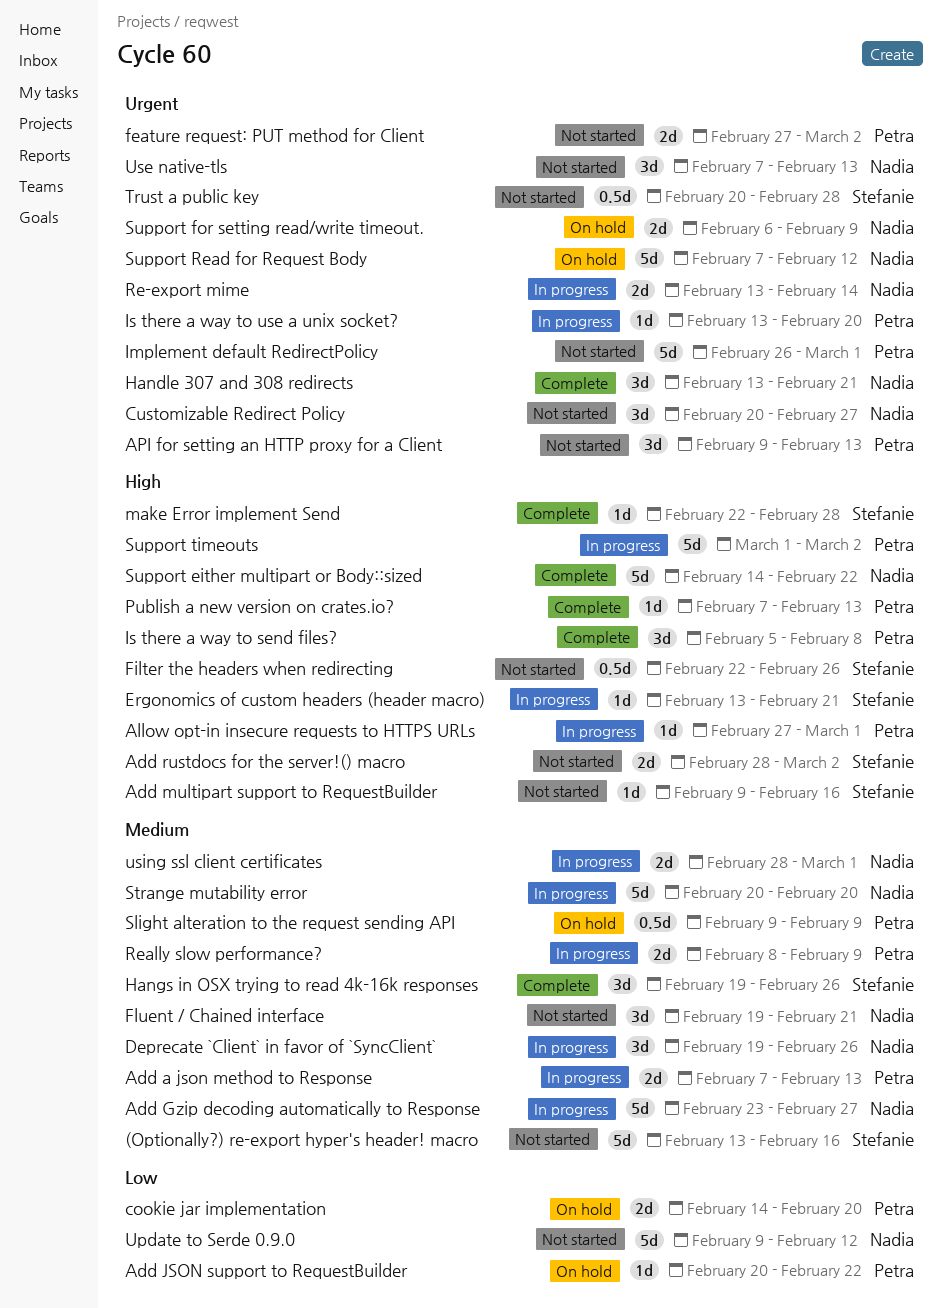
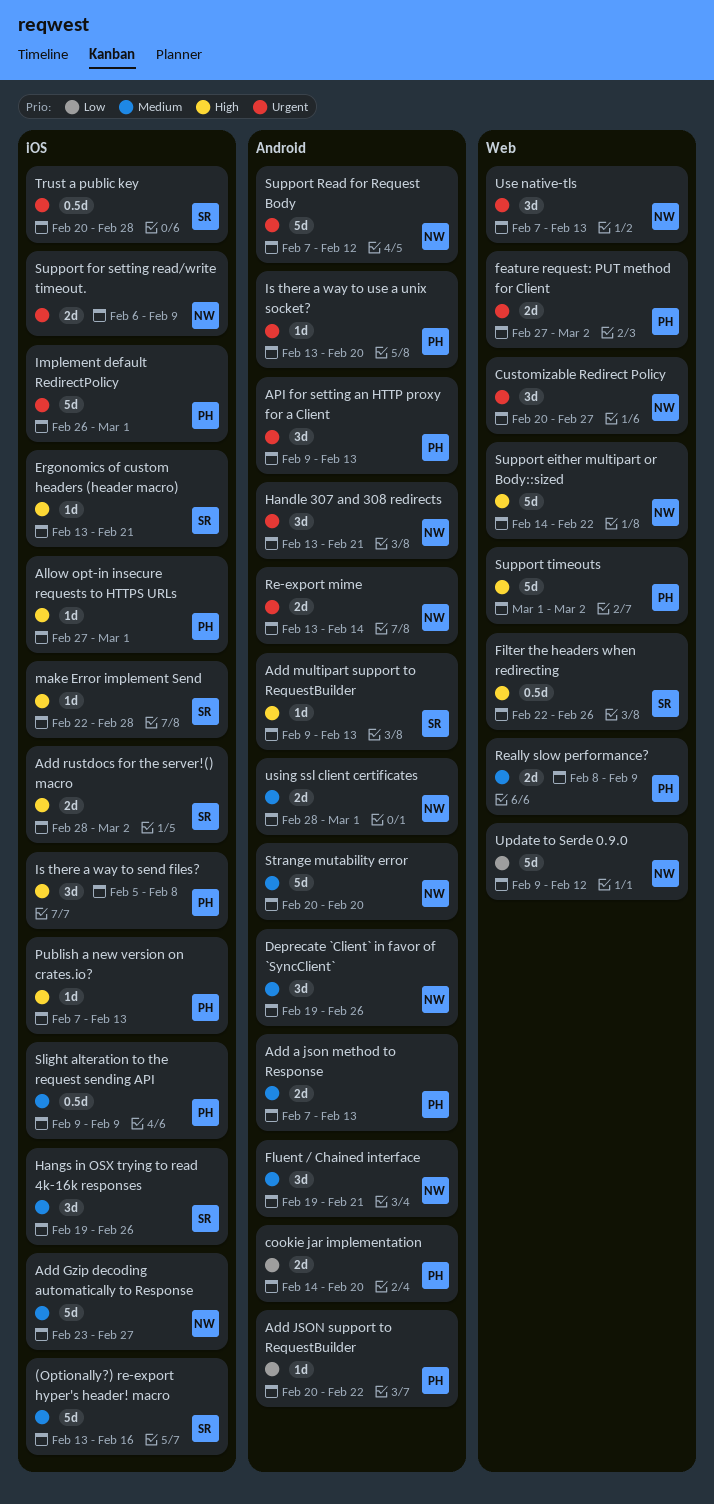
Add multipart support to RequestBuilder, due: Feb 16 -> Feb 13

